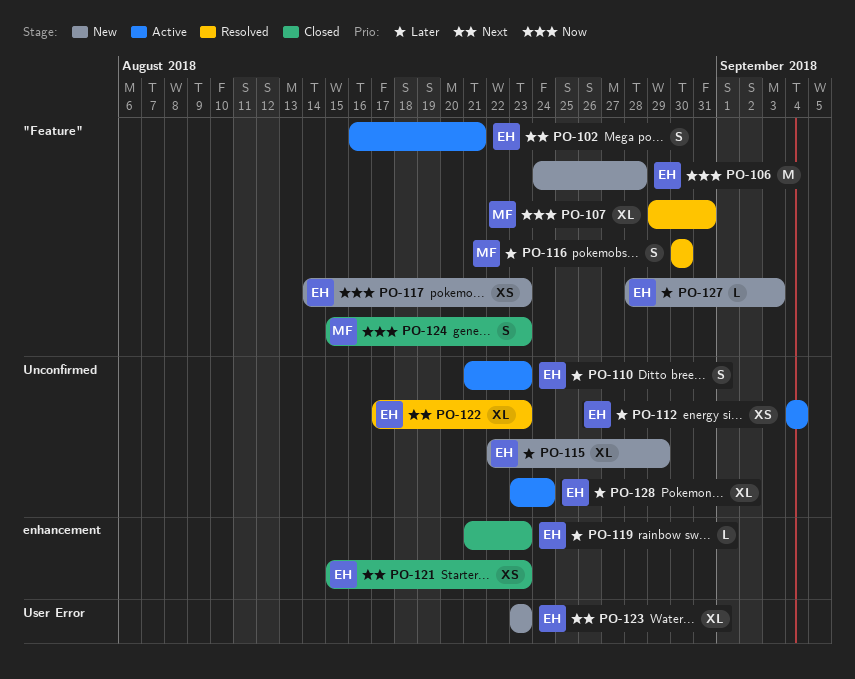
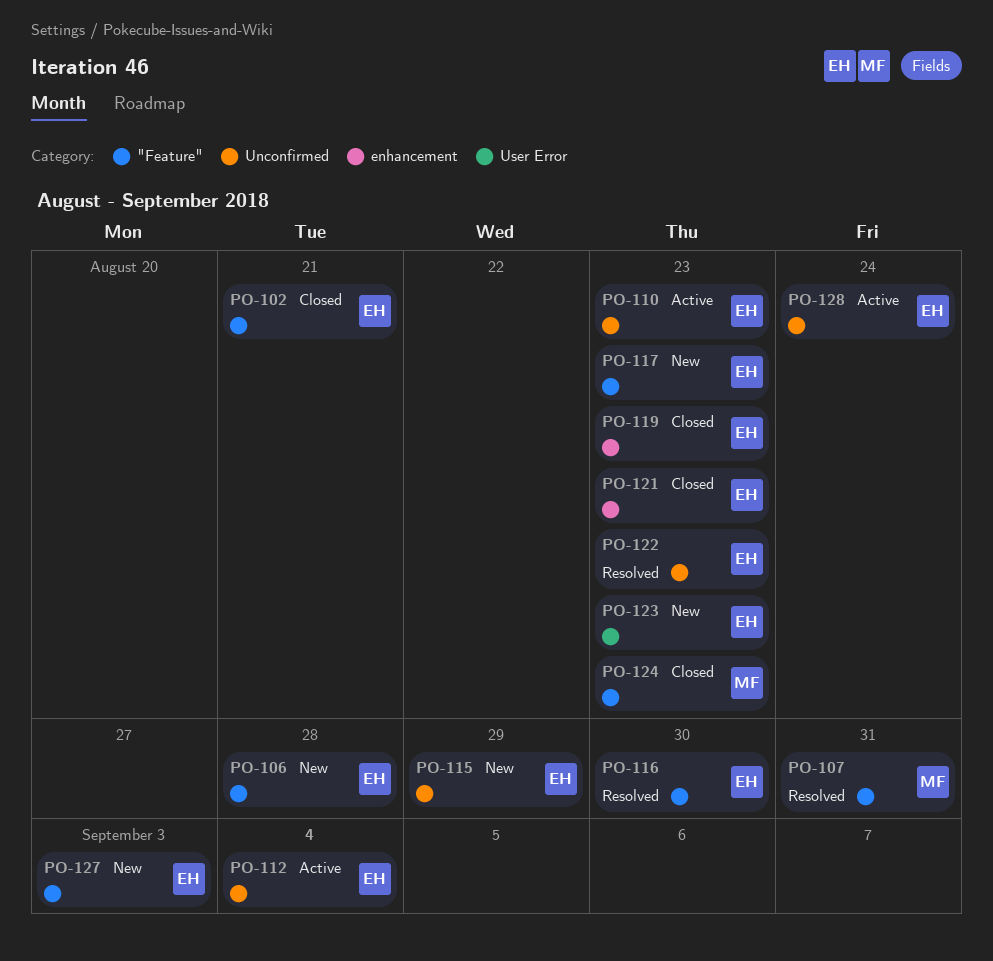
PO-102, status: Active -> Closed
PO-116, owner: MF -> EH

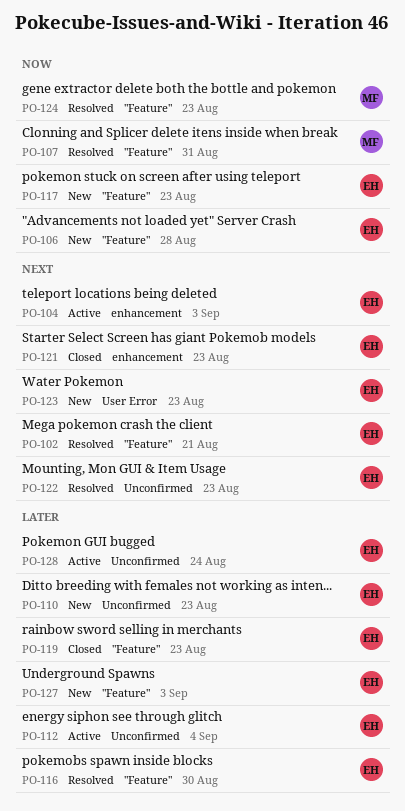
PO-102, status: Closed -> Resolved
PO-104: none -> present
PO-110, status: Active -> New
PO-115: present -> none
PO-119, label: enhancement -> "Feature"
PO-124, status: Closed -> Resolved

